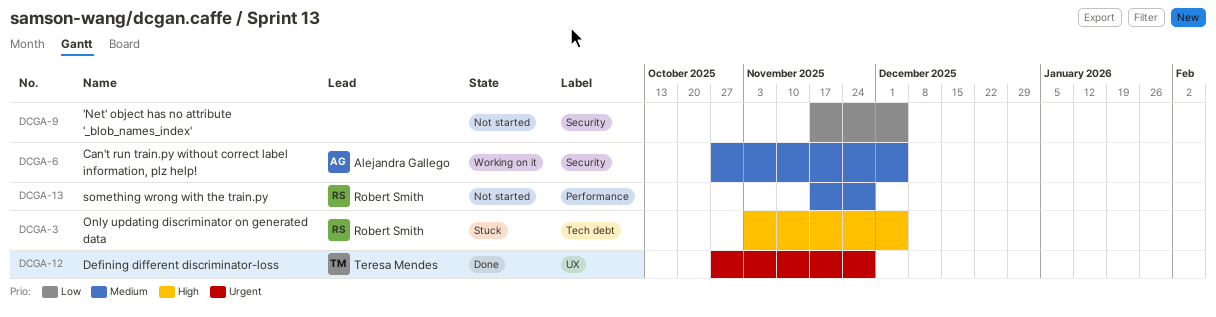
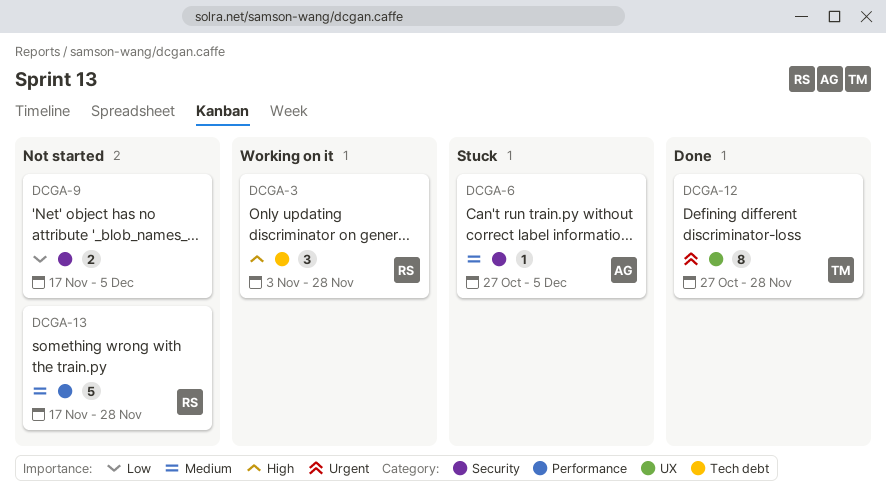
DCGA-3, status: Stuck -> Working on it
DCGA-3, due: Dec 5 -> Nov 28
DCGA-6, status: Working on it -> Stuck

